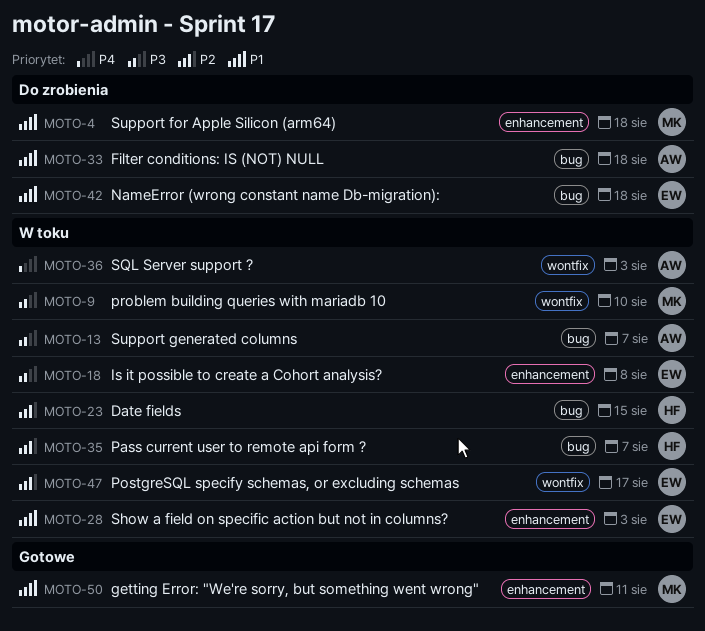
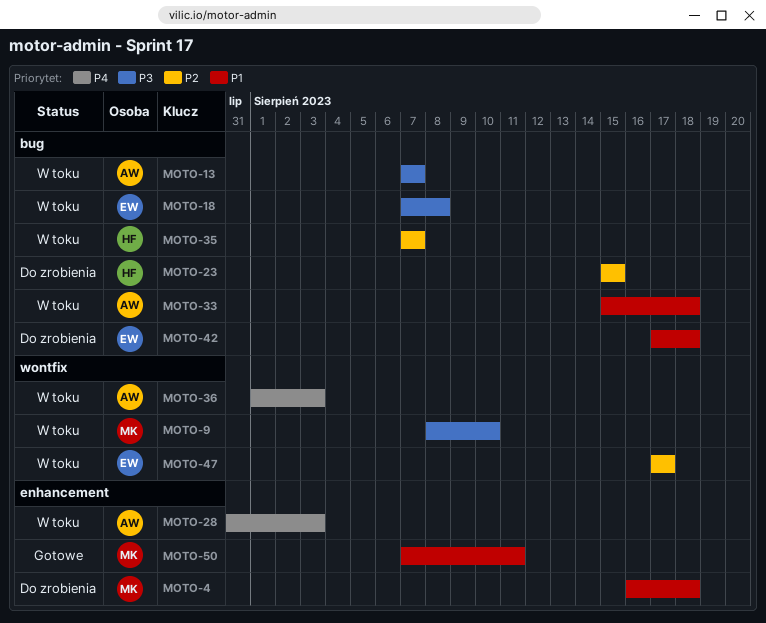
MOTO-18, label: enhancement -> bug
MOTO-23, status: W toku -> Do zrobienia
MOTO-28, owner: EW -> AW
MOTO-28, priority: P1 -> P4
MOTO-33, status: Do zrobienia -> W toku

